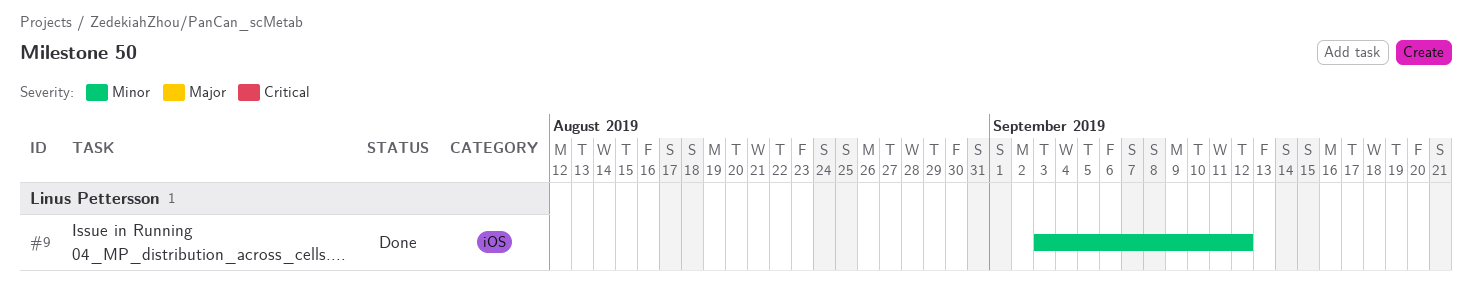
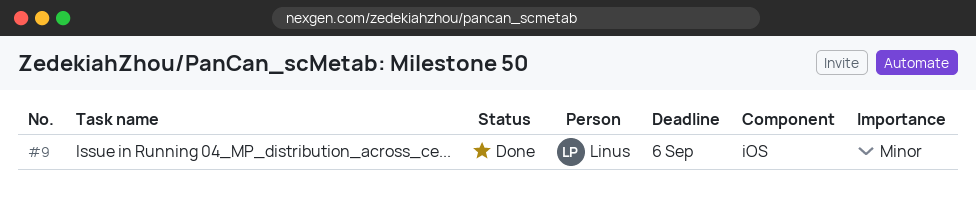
#9, due: Sep 12 -> Sep 6

